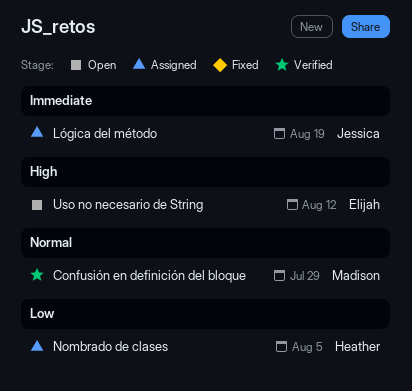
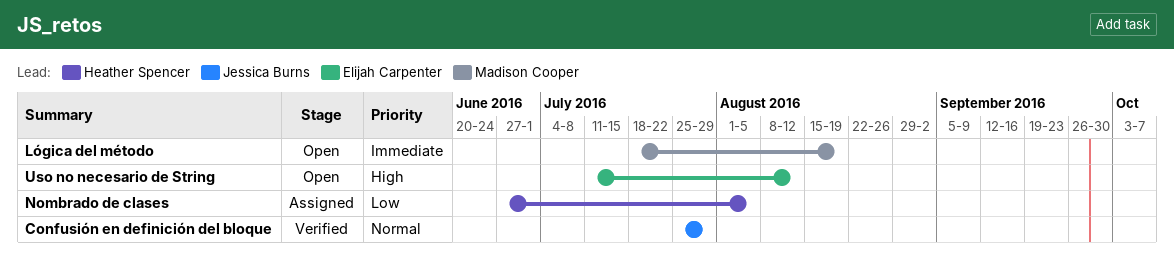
Confusión en definición del bloque, owner: Madison Cooper -> Jessica Burns
Lógica del método, status: Assigned -> Open
Lógica del método, owner: Jessica Burns -> Madison Cooper

